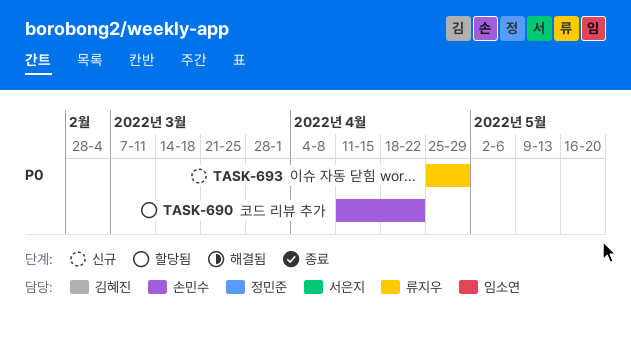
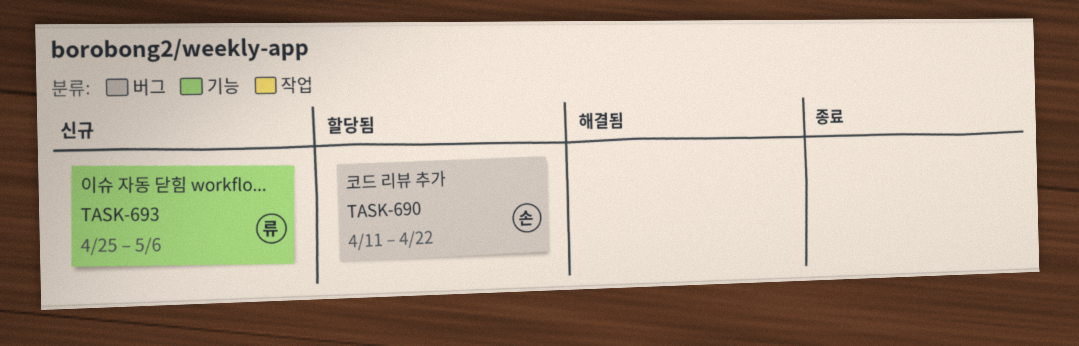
TASK-693, due: Apr 29 -> May 6

